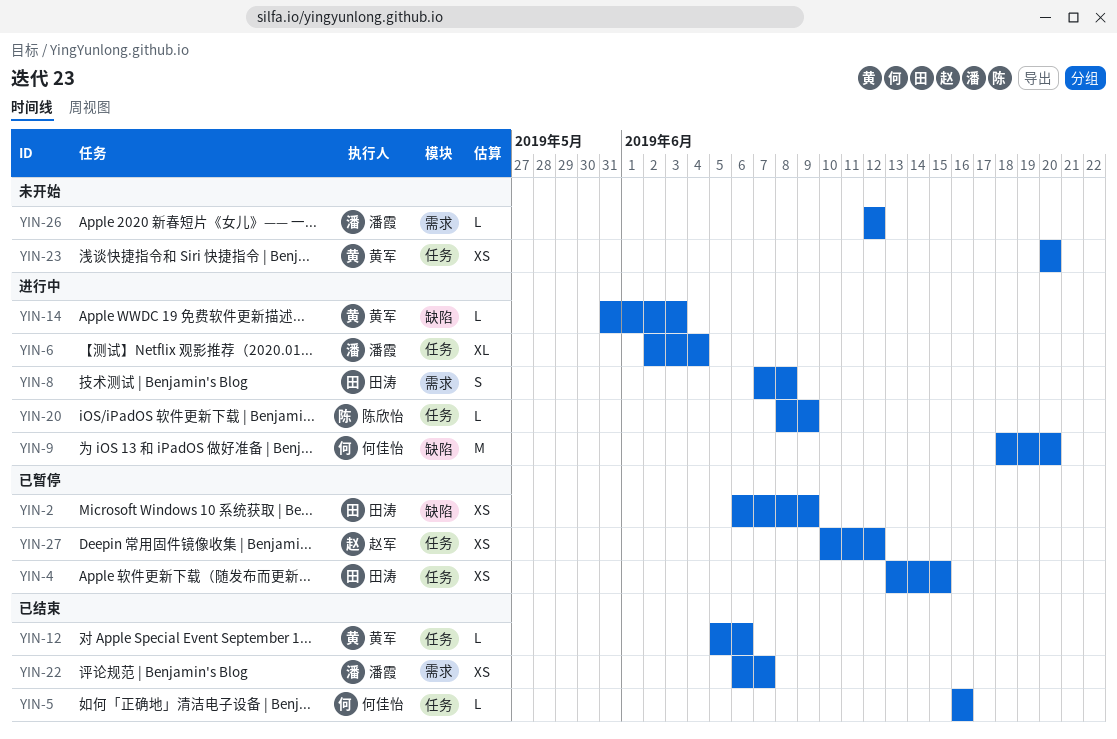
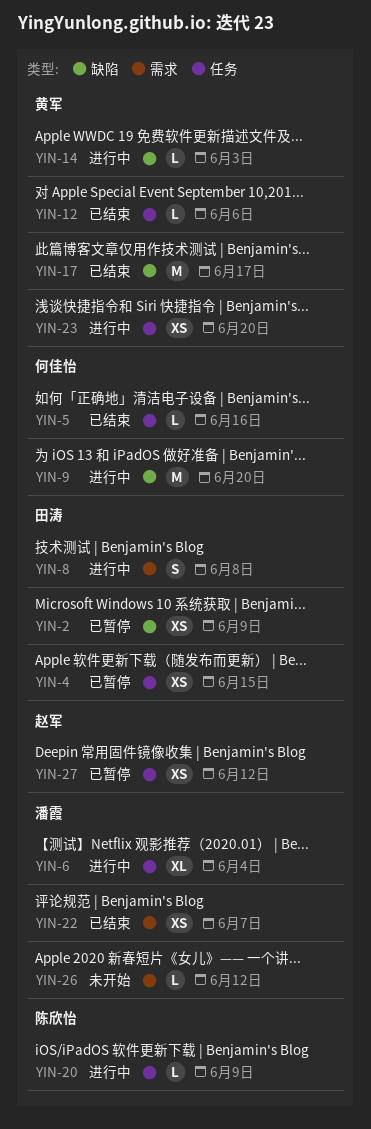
YIN-17: none -> present
YIN-23, status: 未开始 -> 进行中

